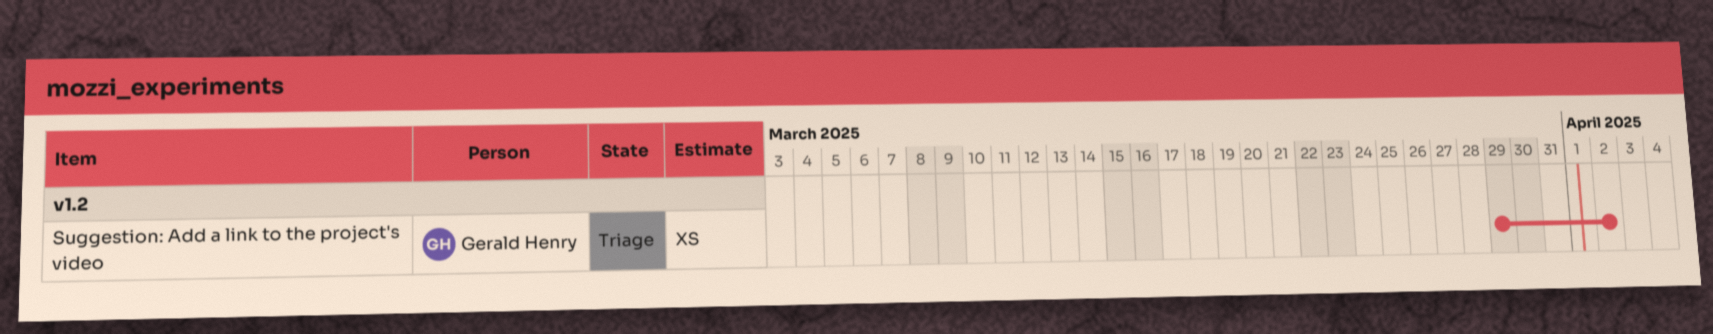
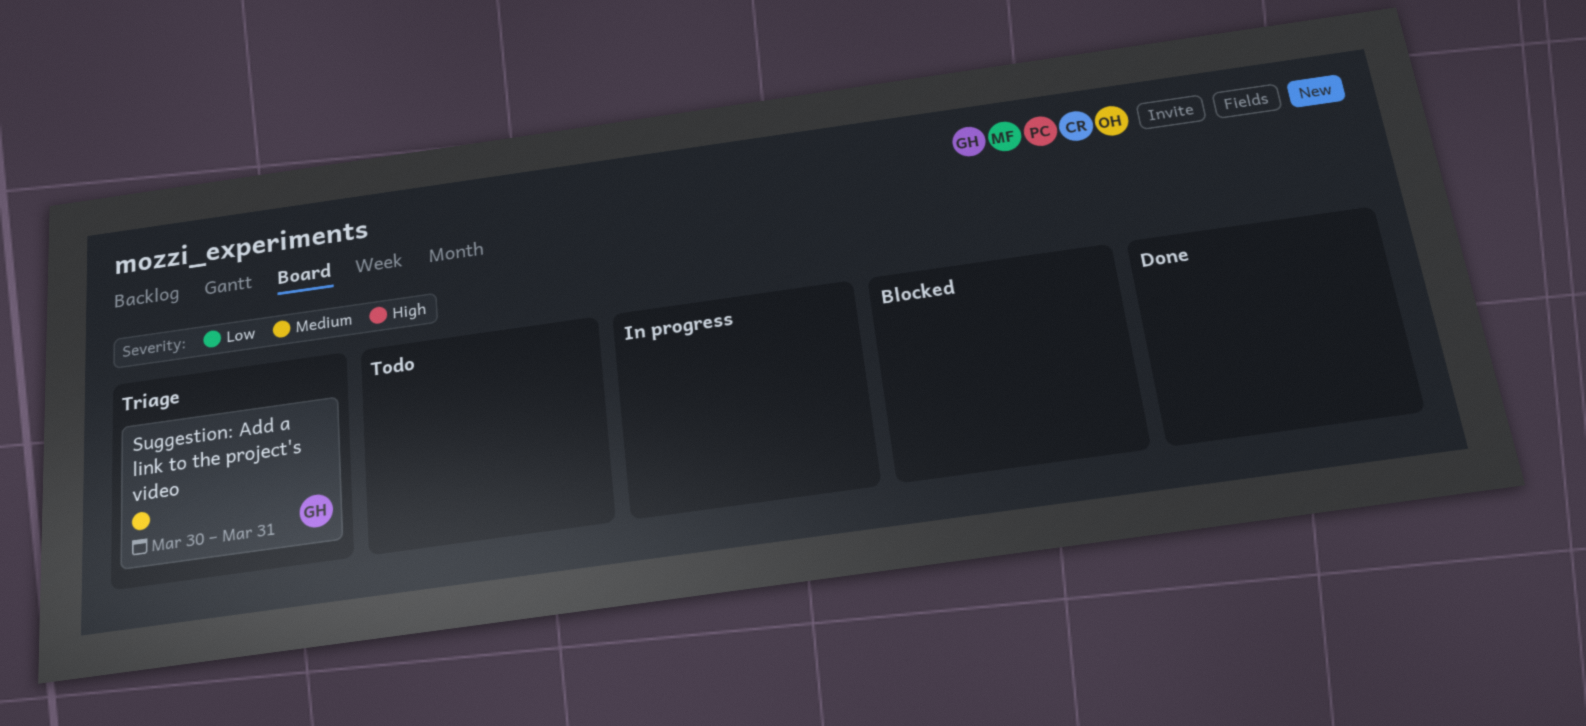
Suggestion: Add a link to the project's video, start: Mar 29 -> Mar 30
Suggestion: Add a link to the project's video, due: Apr 2 -> Mar 31

